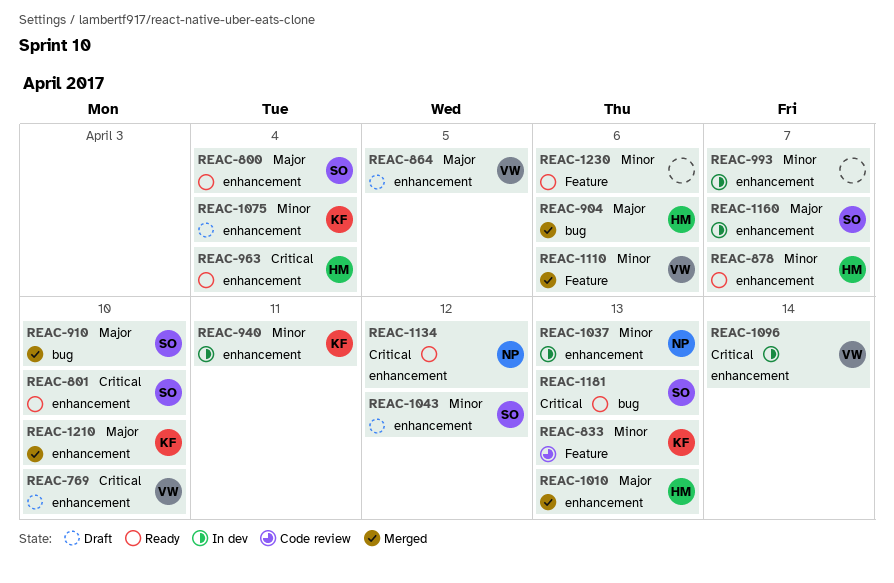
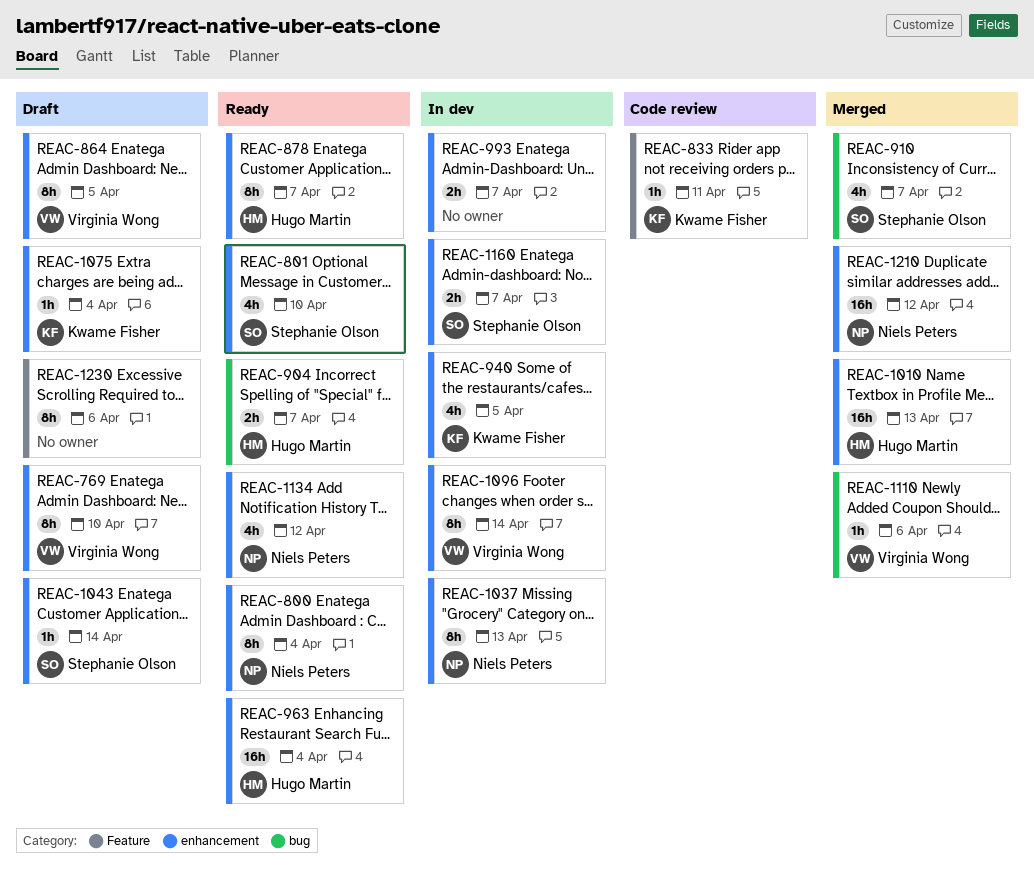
REAC-800, owner: Stephanie Olson -> Niels Peters
REAC-833, due: Apr 13 -> Apr 11
REAC-904, status: Merged -> Ready
REAC-904, due: Apr 6 -> Apr 7
REAC-910, due: Apr 10 -> Apr 7
REAC-940, due: Apr 11 -> Apr 5
REAC-1043, due: Apr 12 -> Apr 14
REAC-1110, label: Feature -> bug
REAC-1181: present -> none
REAC-1210, owner: Kwame Fisher -> Niels Peters
REAC-1210, due: Apr 10 -> Apr 12
REAC-1230, status: Ready -> Draft

